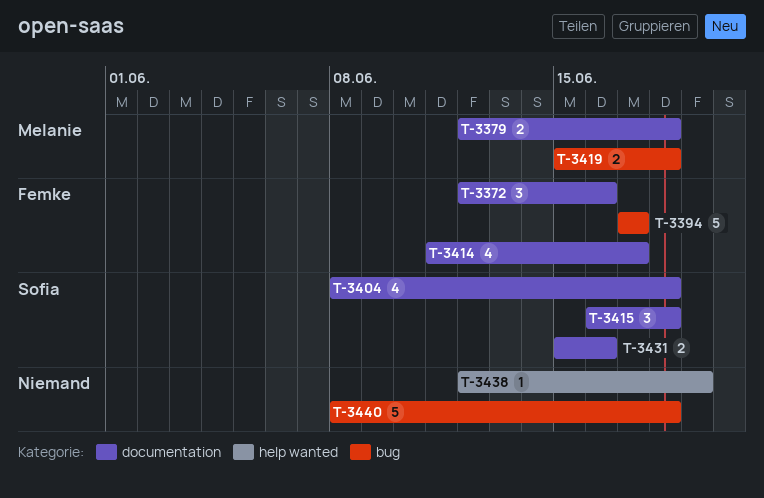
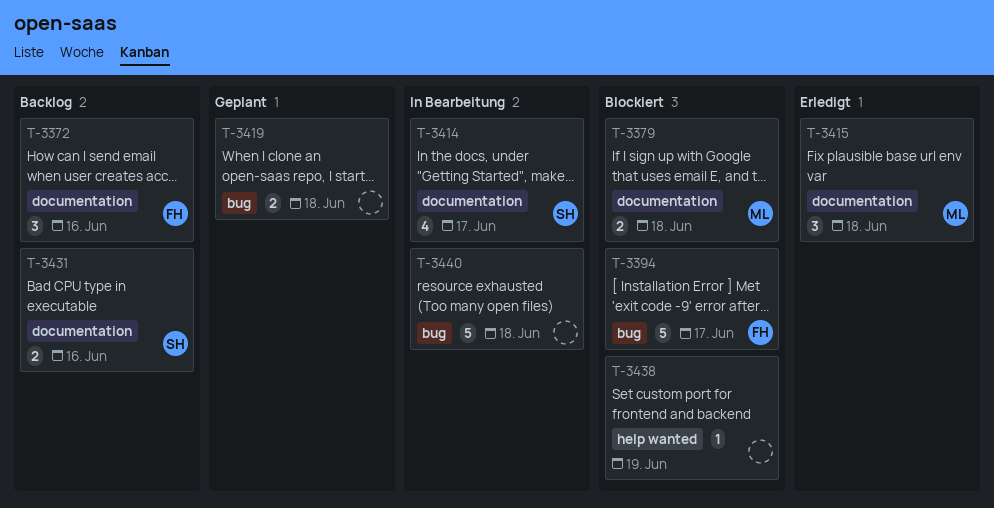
T-3404: present -> none
T-3414, owner: Femke -> Sofia
T-3415, owner: Sofia -> Melanie
T-3419, owner: Melanie -> none

